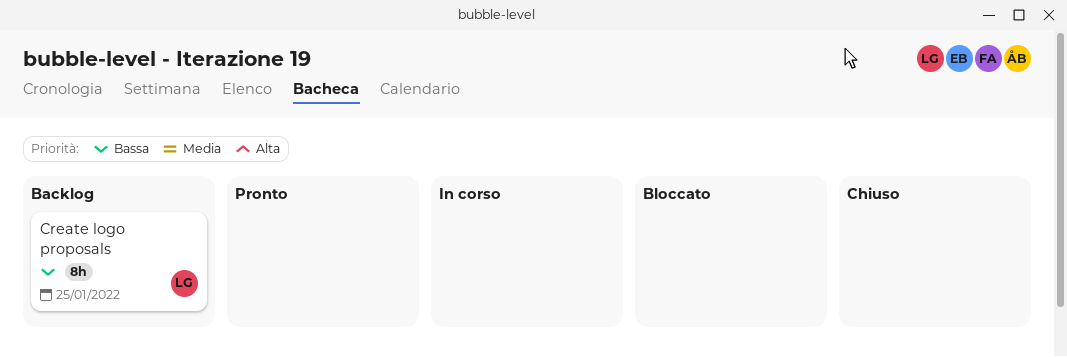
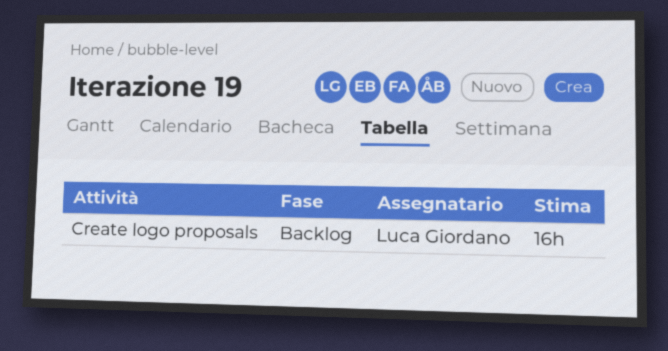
Create logo proposals, estimate: 8h -> 16h

